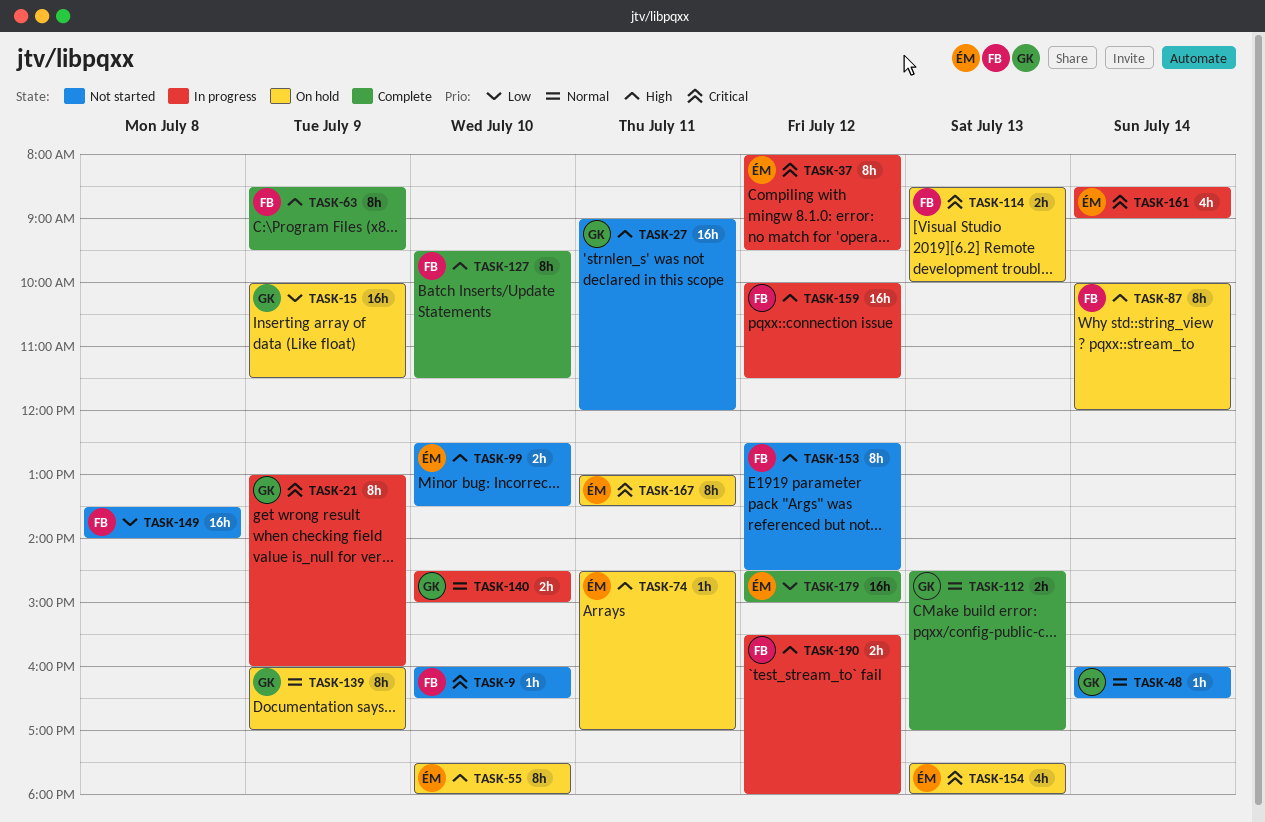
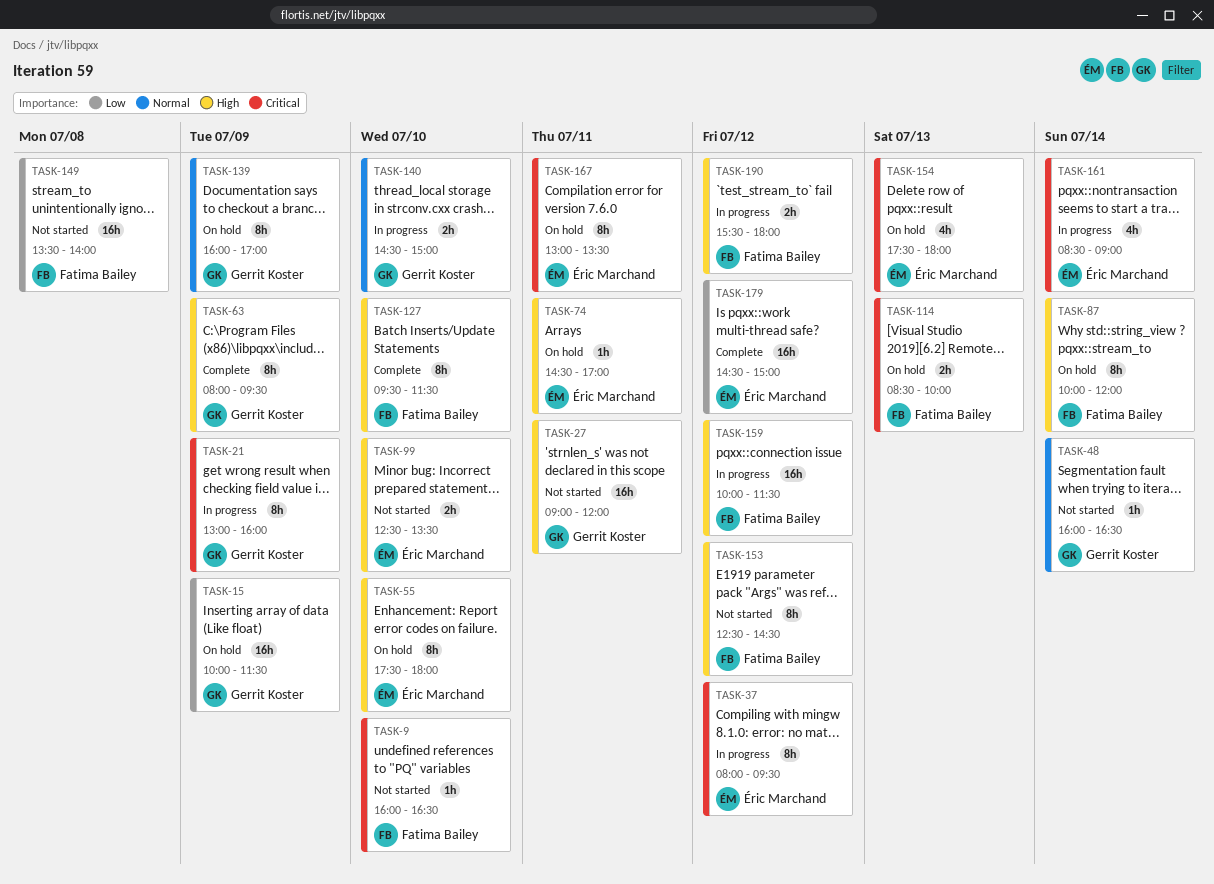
TASK-63, owner: Fatima Bailey -> Gerrit Koster
TASK-63, begins: 08:30 -> 08:00
TASK-112: present -> none

